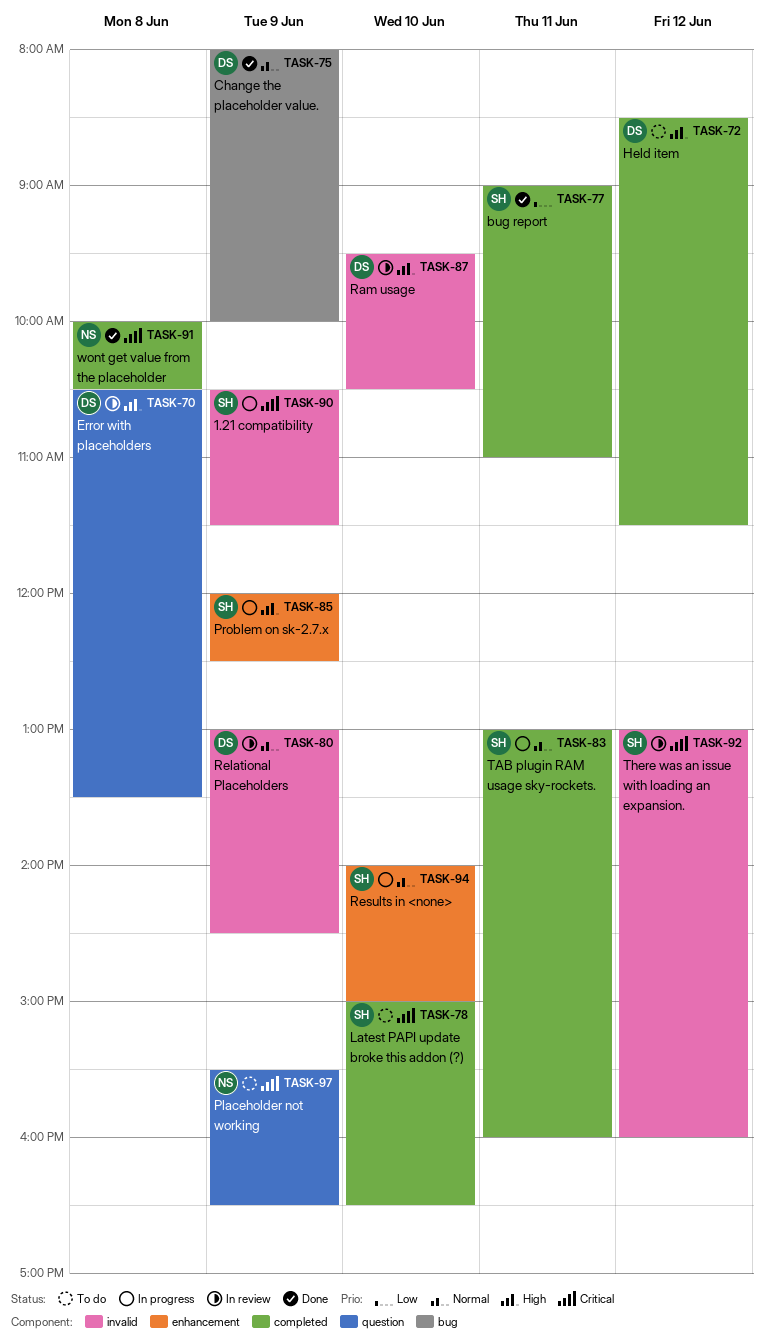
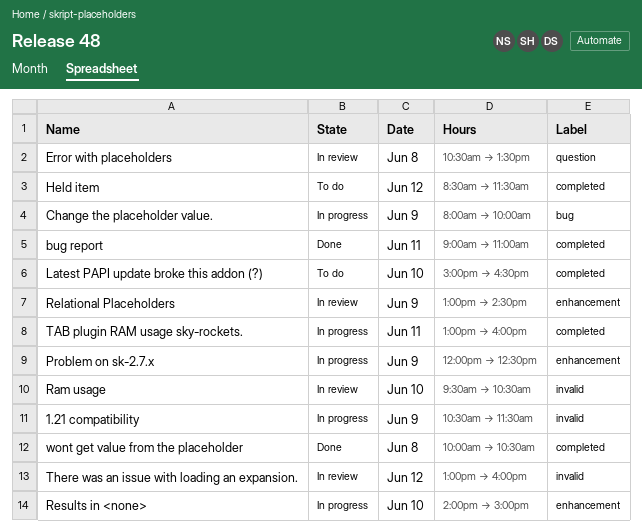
Change the placeholder value., status: Done -> In progress
Placeholder not working: present -> none
Relational Placeholders, label: invalid -> enhancement

